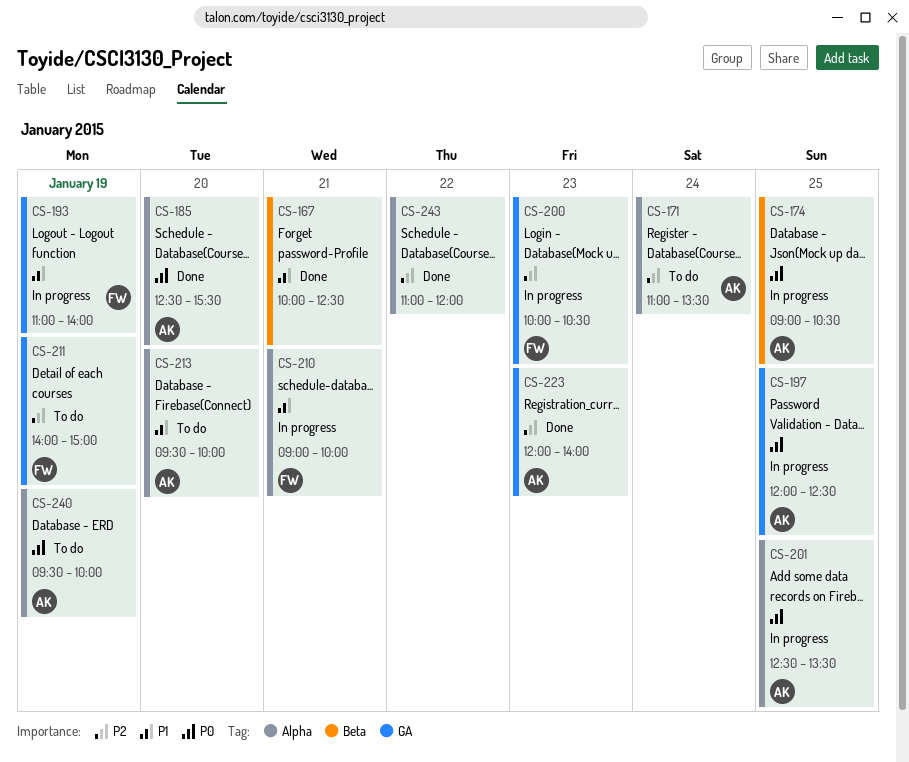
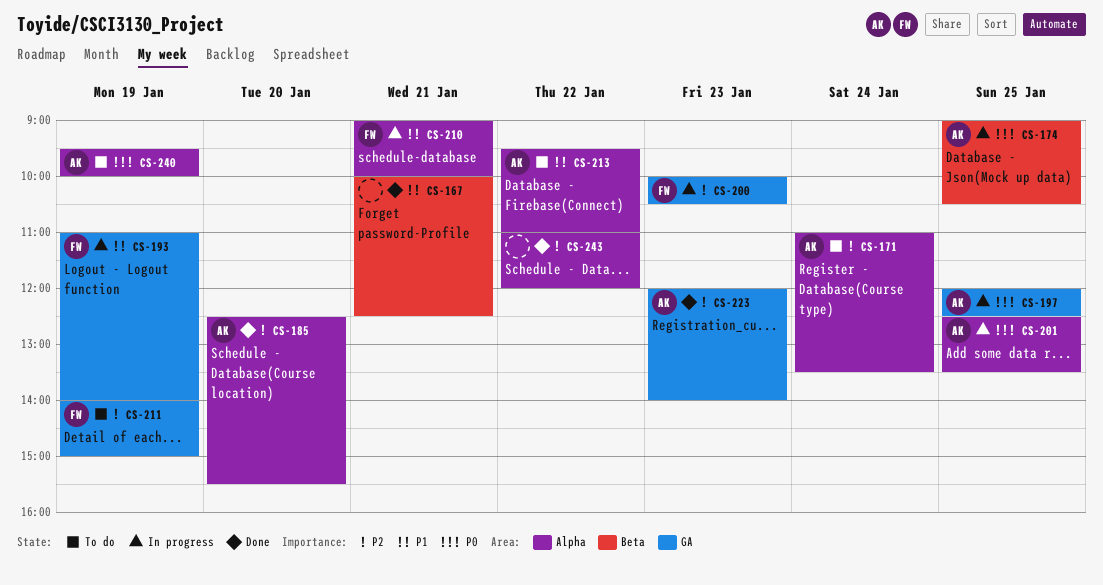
CS-185, priority: P0 -> P2
CS-213, day: Jan 20 -> Jan 22
CS-213, ends: 10:00 -> 11:00

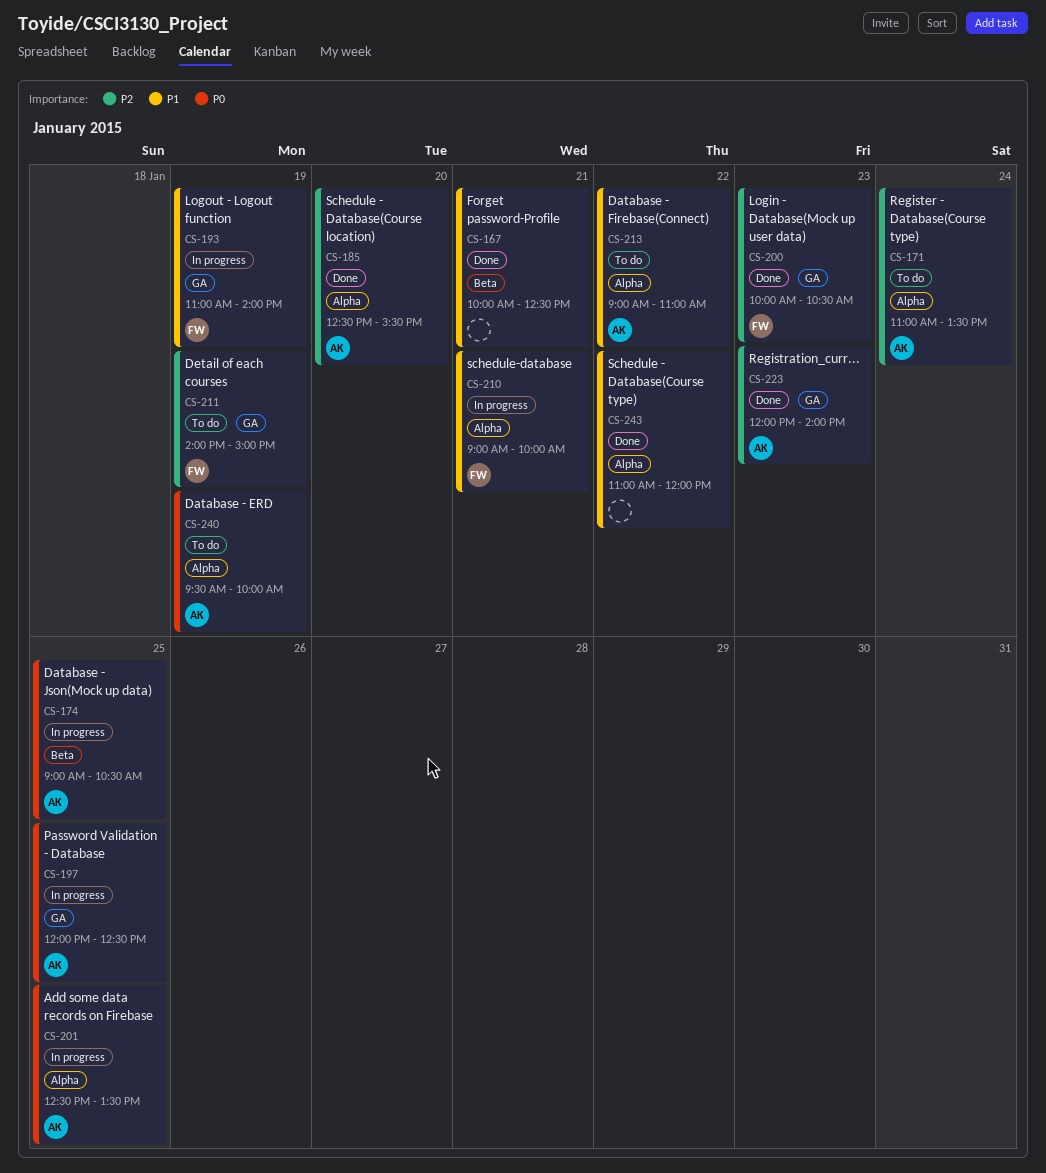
CS-200, status: In progress -> Done
CS-213, begins: 09:30 -> 09:00
CS-243, priority: P2 -> P1

